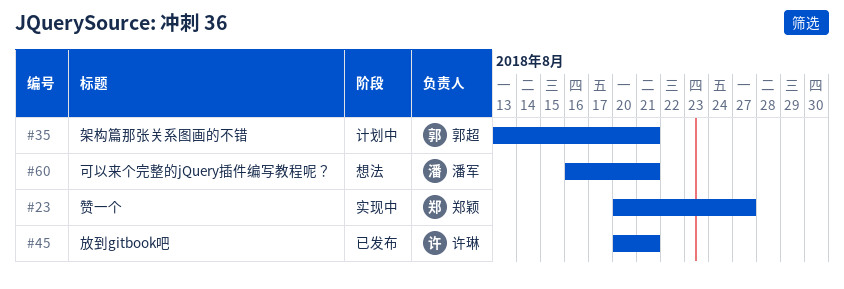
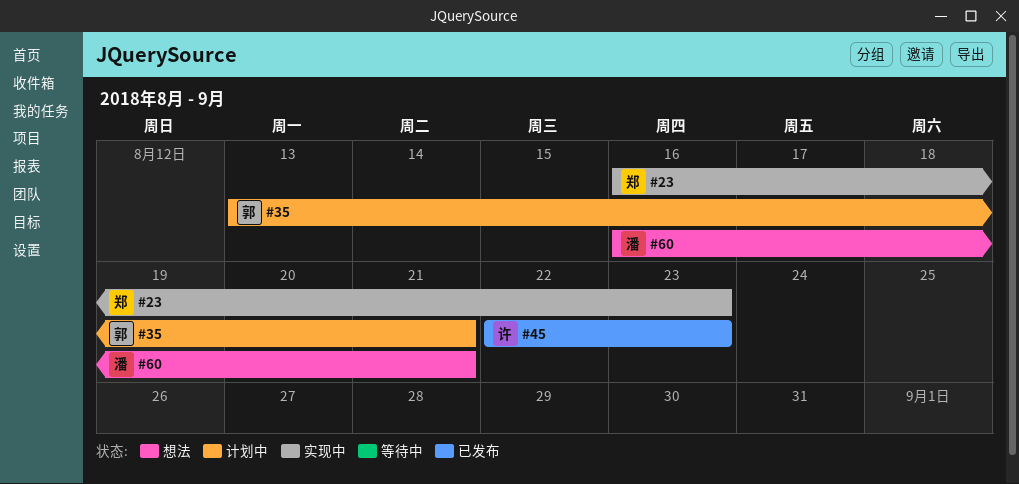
#23, start: Aug 20 -> Aug 16
#23, due: Aug 27 -> Aug 23
#45, start: Aug 20 -> Aug 22
#45, due: Aug 21 -> Aug 23

